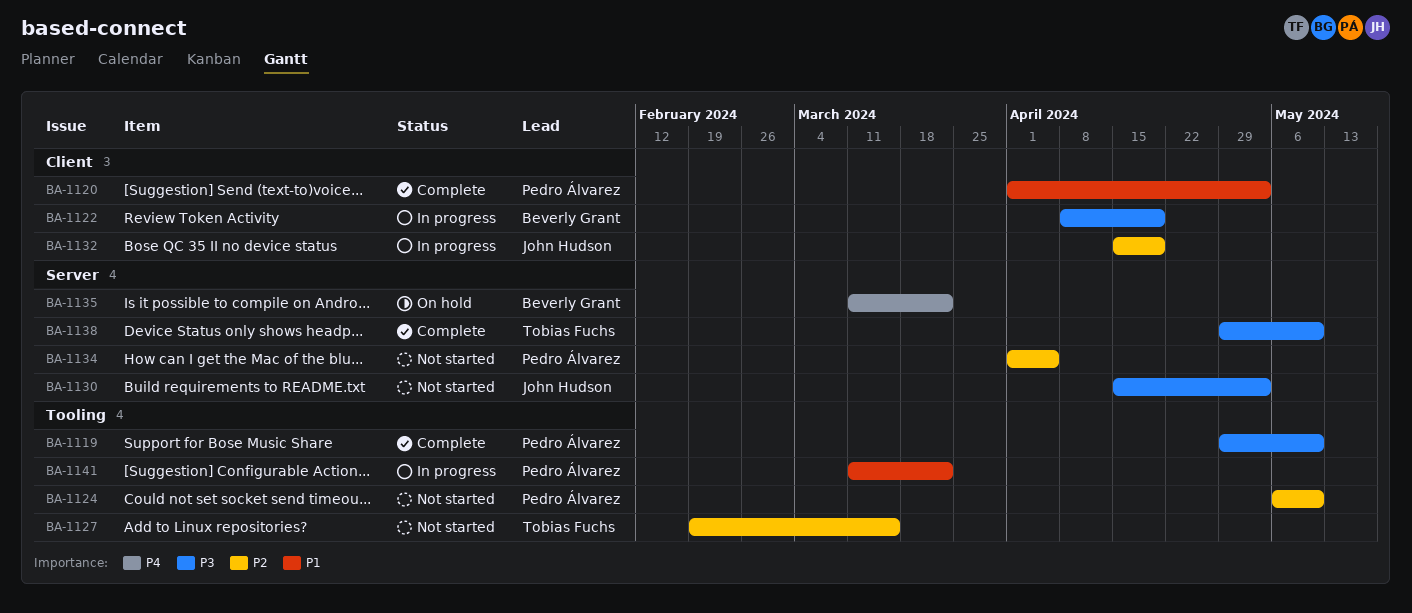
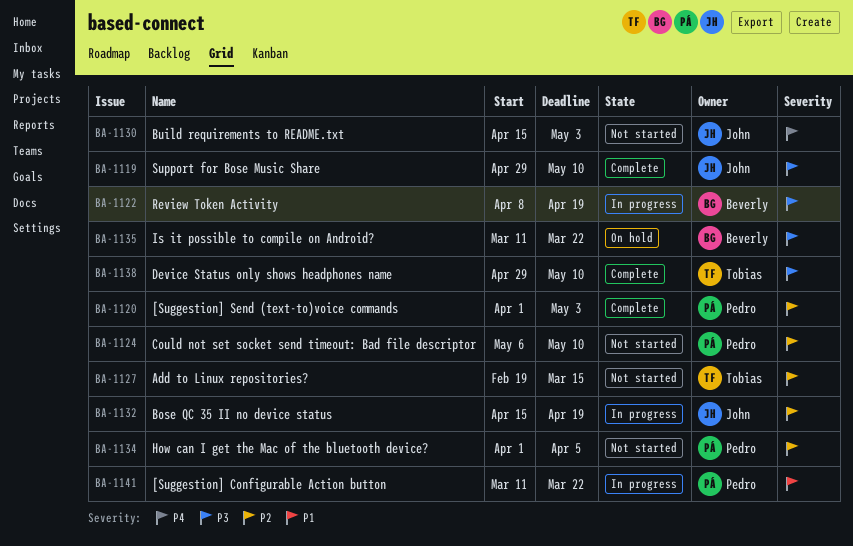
BA-1119, owner: Pedro Álvarez -> John Hudson
BA-1120, priority: P1 -> P2
BA-1130, priority: P3 -> P4
BA-1135, priority: P4 -> P3

